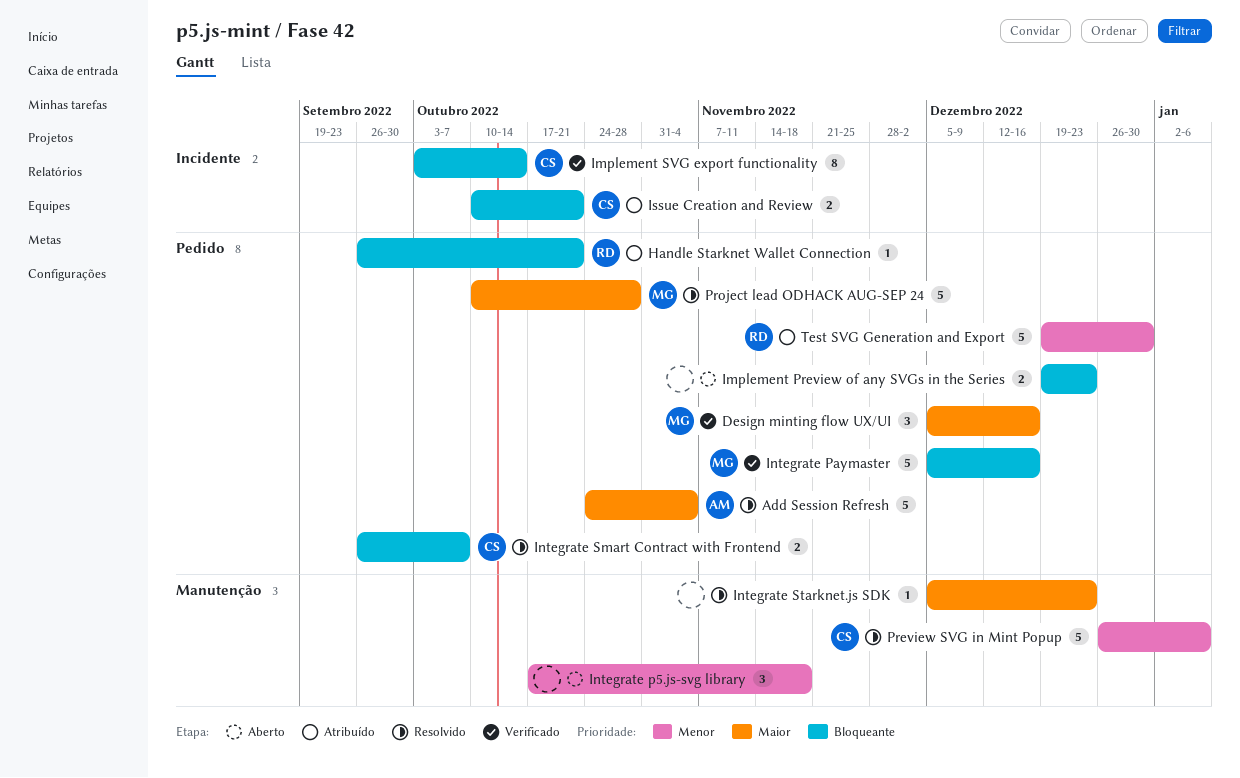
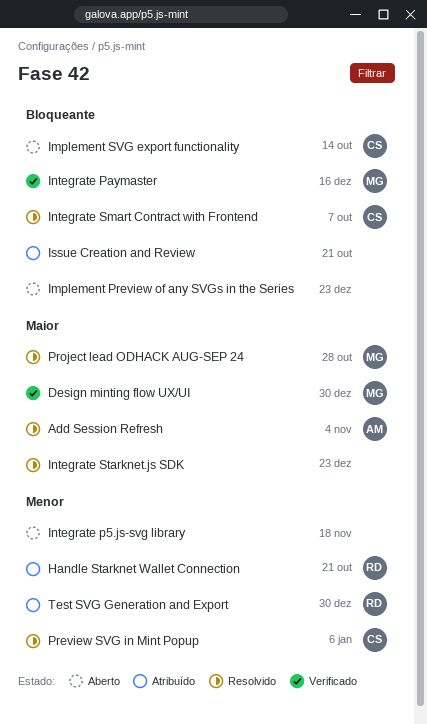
Design minting flow UX/UI, due: Dec 16 -> Dec 30
Handle Starknet Wallet Connection, priority: Bloqueante -> Menor
Implement SVG export functionality, status: Verificado -> Aberto
Issue Creation and Review, owner: CS -> none

